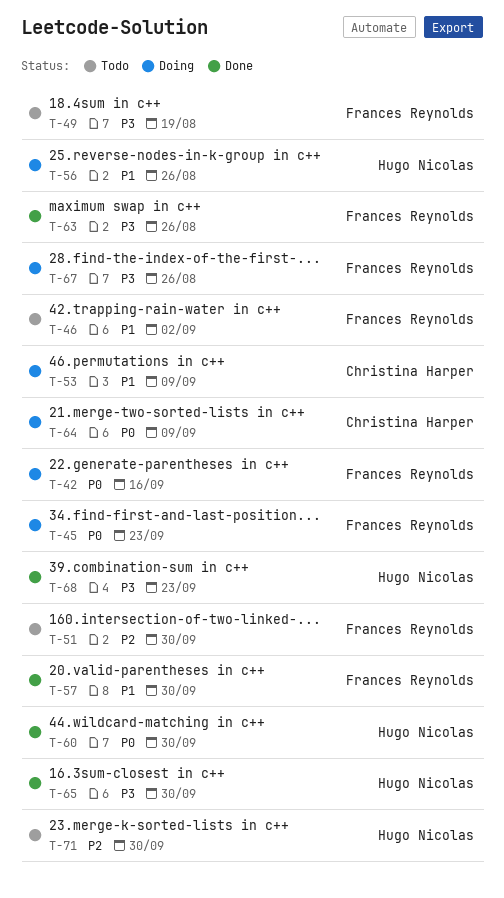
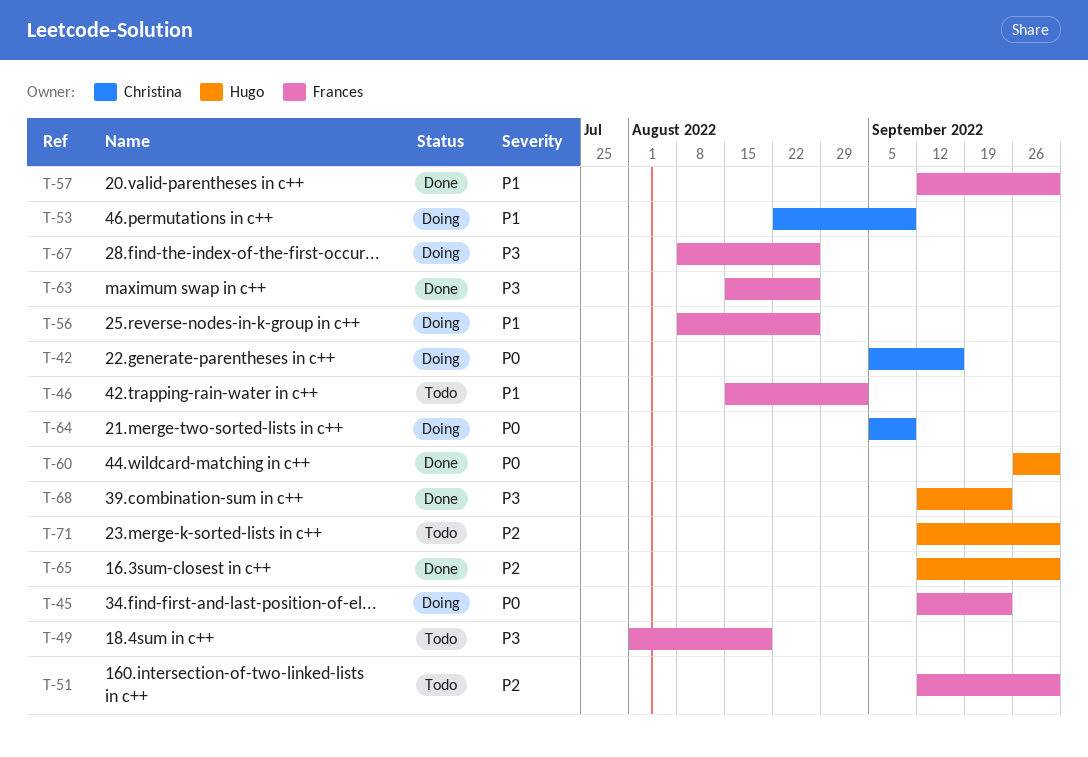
T-42, owner: Frances Reynolds -> Christina Harper
T-56, owner: Hugo Nicolas -> Frances Reynolds
T-65, priority: P3 -> P2

